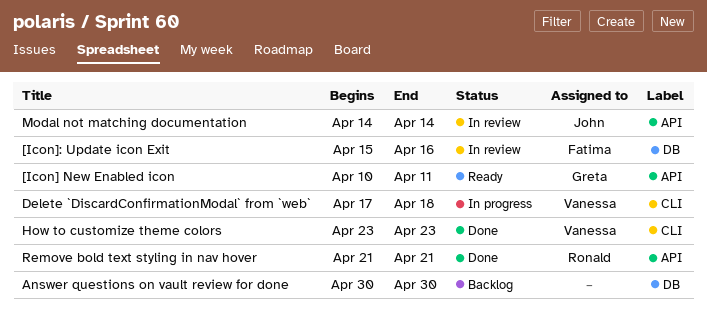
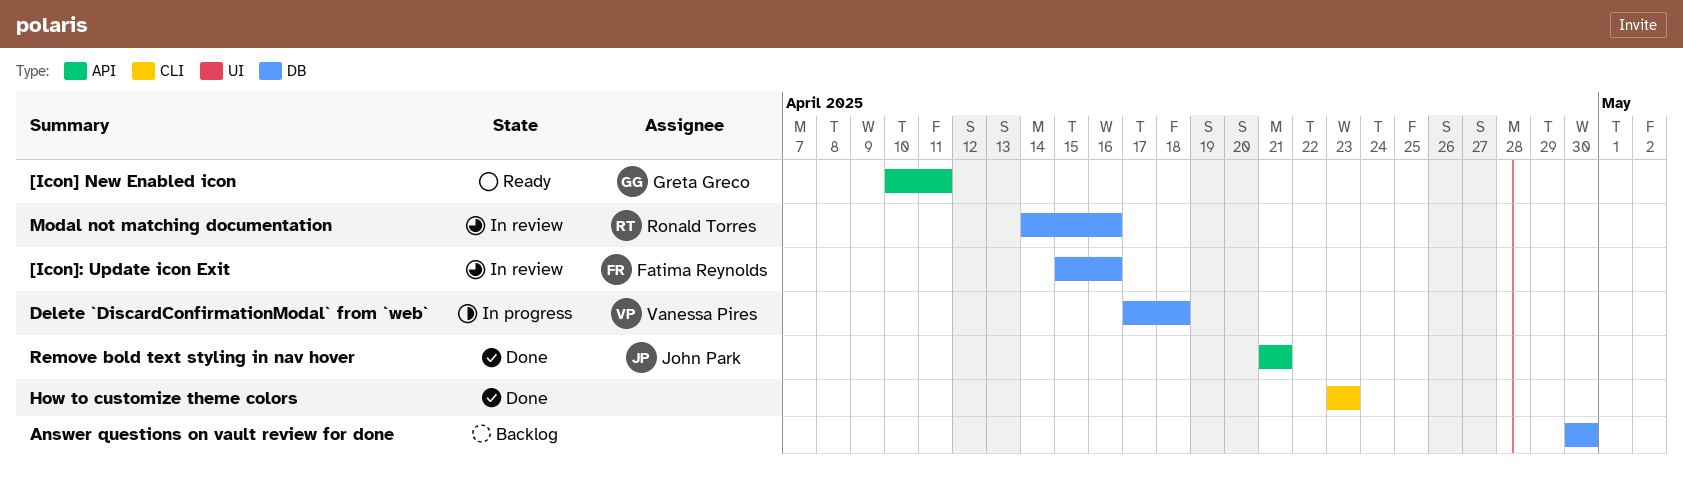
Delete `DiscardConfirmationModal` from `web`, label: CLI -> DB
How to customize theme colors, owner: Vanessa Pires -> none
Modal not matching documentation, owner: John Park -> Ronald Torres
Modal not matching documentation, label: API -> DB
Modal not matching documentation, due: Apr 14 -> Apr 16
Remove bold text styling in nav hover, owner: Ronald Torres -> John Park

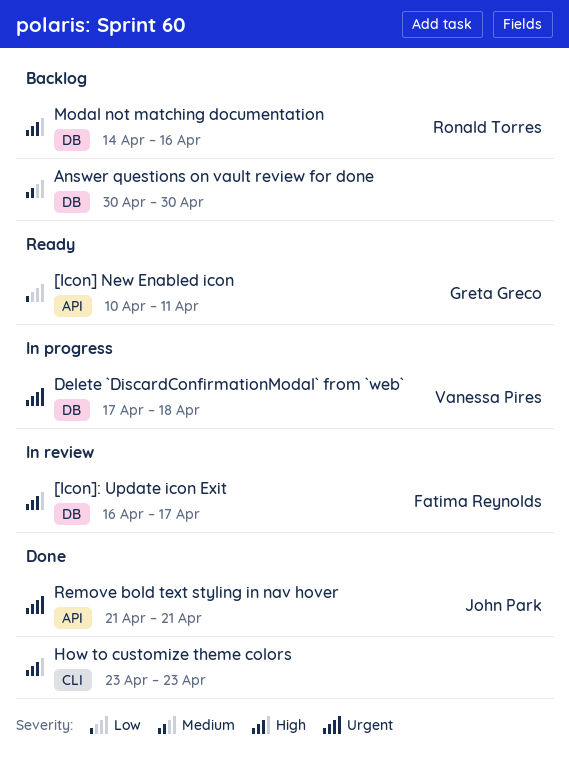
[Icon]: Update icon Exit, start: Apr 15 -> Apr 16
[Icon]: Update icon Exit, due: Apr 16 -> Apr 17
Modal not matching documentation, status: In review -> Backlog

